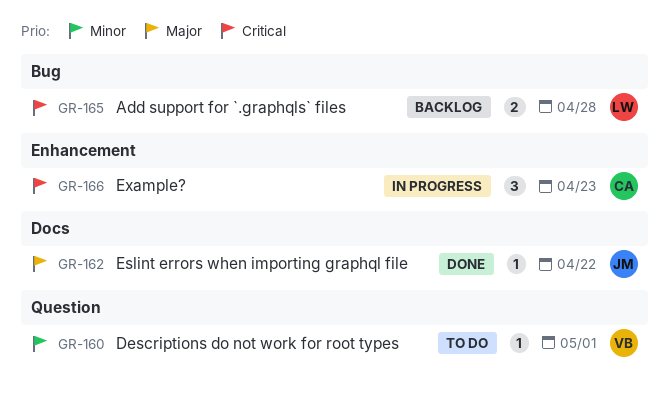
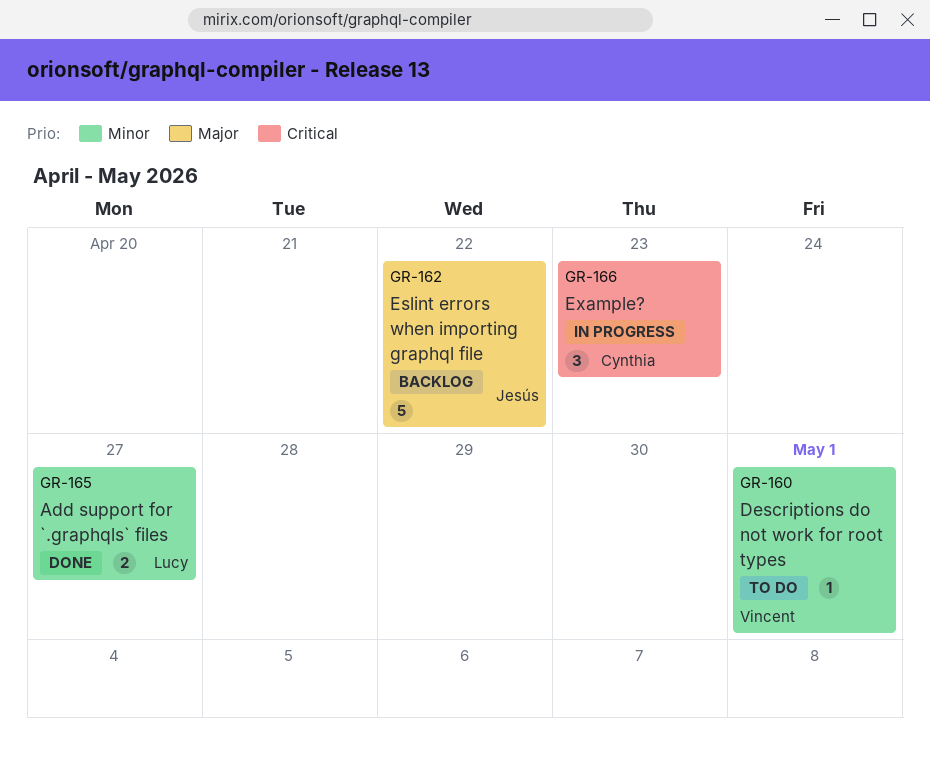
GR-162, status: Done -> Backlog
GR-162, estimate: 1 -> 5
GR-165, status: Backlog -> Done
GR-165, priority: Critical -> Minor
GR-165, due: Apr 28 -> Apr 27

